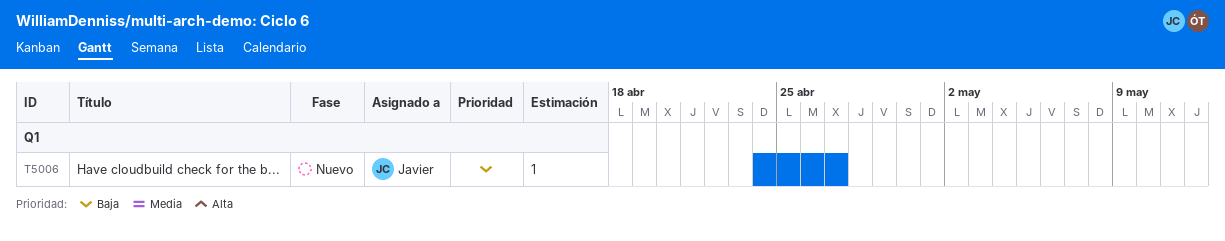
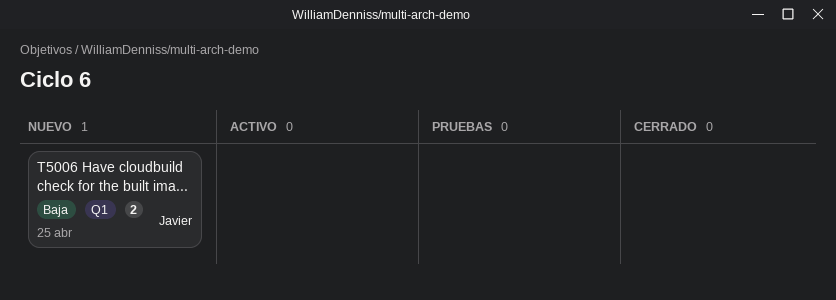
T5006, estimate: 1 -> 2
T5006, due: Apr 27 -> Apr 25

